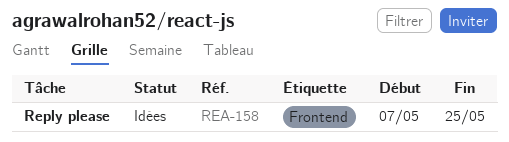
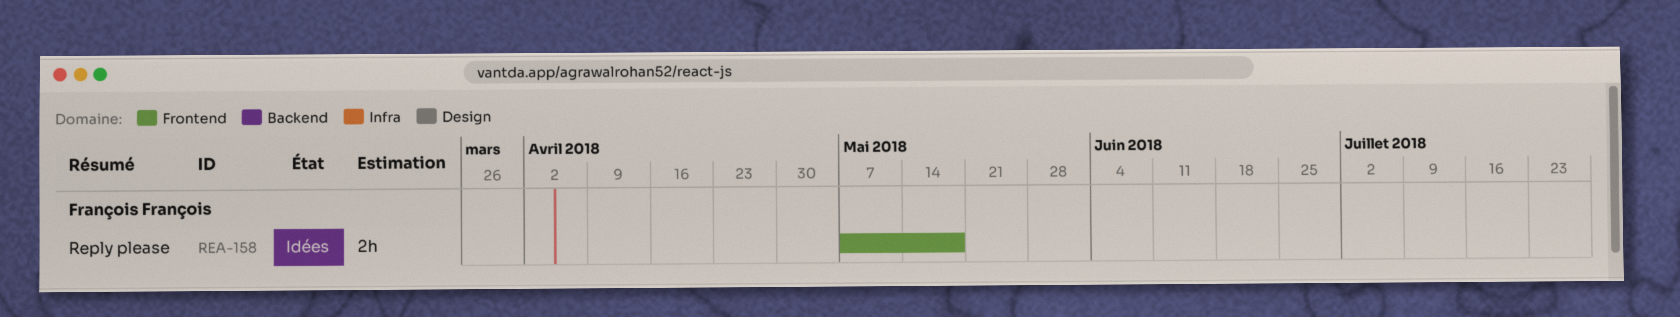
REA-158, due: May 25 -> May 18

